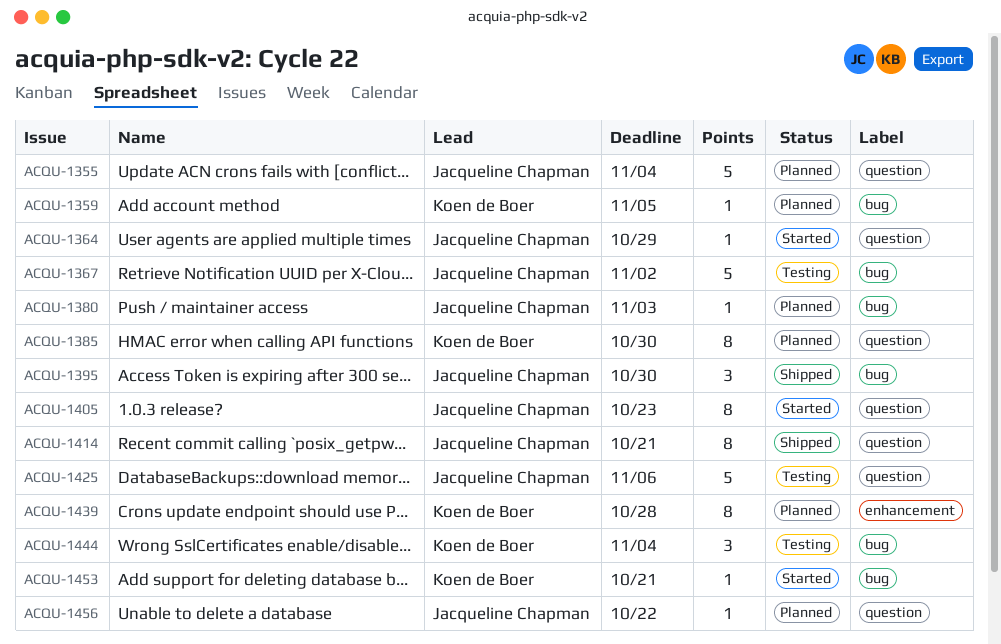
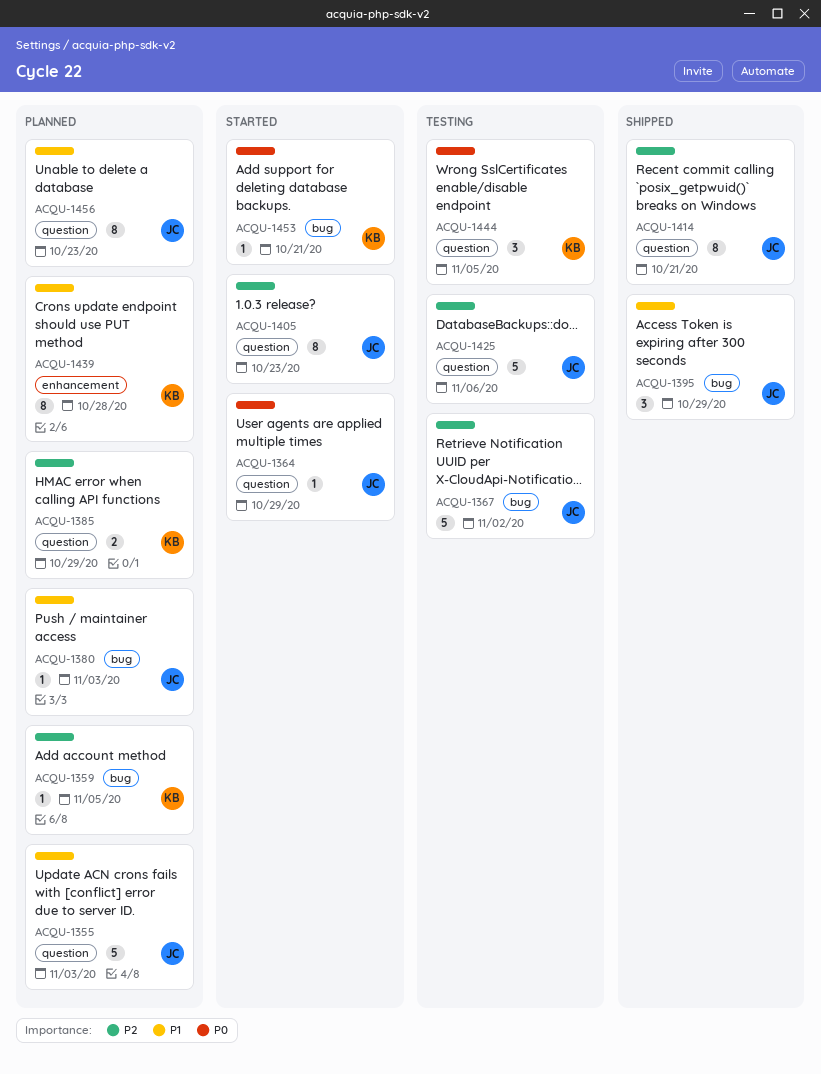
ACQU-1355, due: Nov 4 -> Nov 3
ACQU-1385, estimate: 8 -> 2
ACQU-1385, due: Oct 30 -> Oct 29
ACQU-1395, due: Oct 30 -> Oct 29
ACQU-1444, label: bug -> question
ACQU-1444, due: Nov 4 -> Nov 5
ACQU-1456, estimate: 1 -> 8
ACQU-1456, due: Oct 22 -> Oct 23

